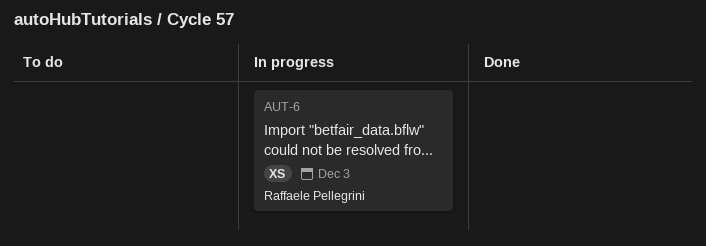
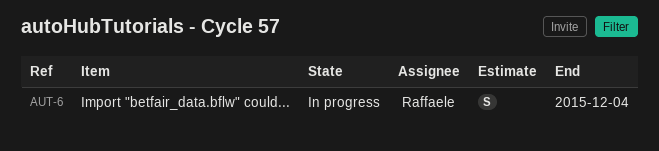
AUT-6, estimate: XS -> S
AUT-6, due: Dec 3 -> Dec 4

